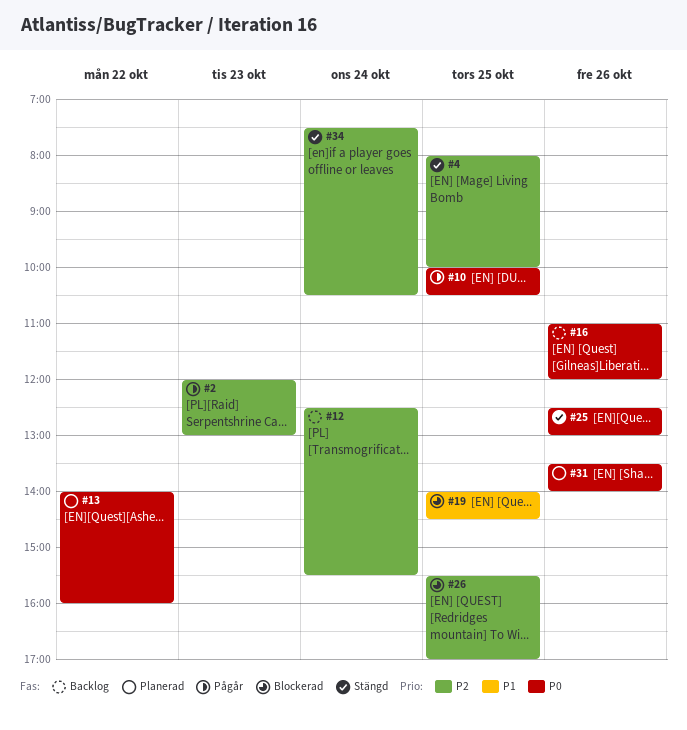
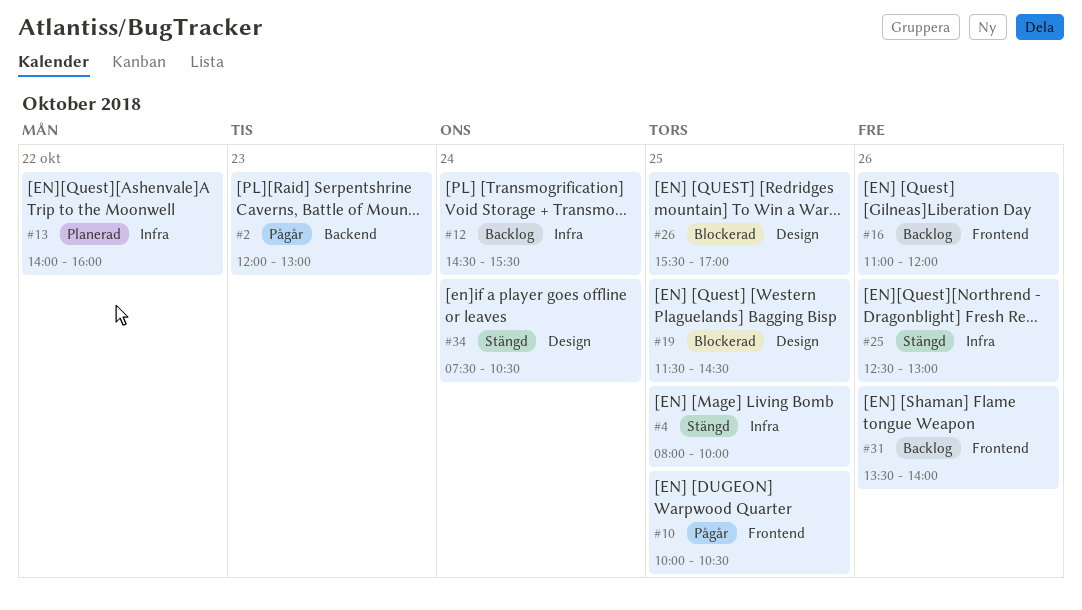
#12, begins: 12:30 -> 14:30
#19, begins: 14:00 -> 11:30
#31, status: Planerad -> Backlog

